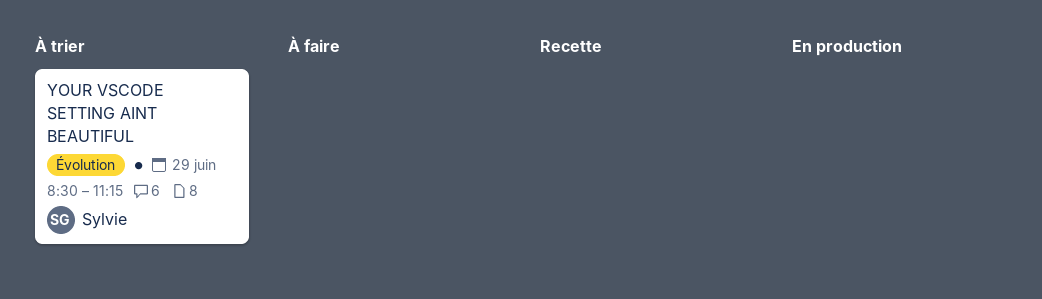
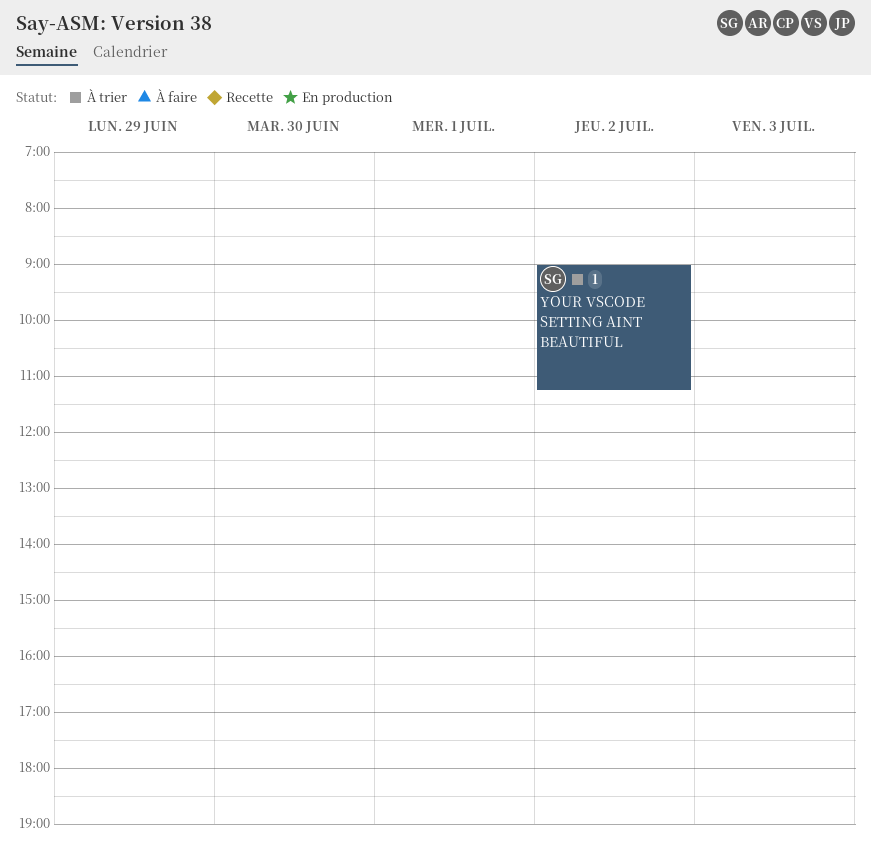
YOUR VSCODE SETTING AINT BEAUTIFUL, day: Jun 29 -> Jul 2
YOUR VSCODE SETTING AINT BEAUTIFUL, begins: 08:30 -> 09:00

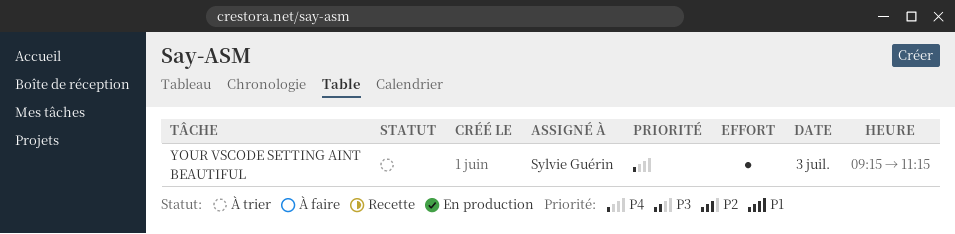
YOUR VSCODE SETTING AINT BEAUTIFUL, day: Jul 2 -> Jul 3
YOUR VSCODE SETTING AINT BEAUTIFUL, begins: 09:00 -> 09:15

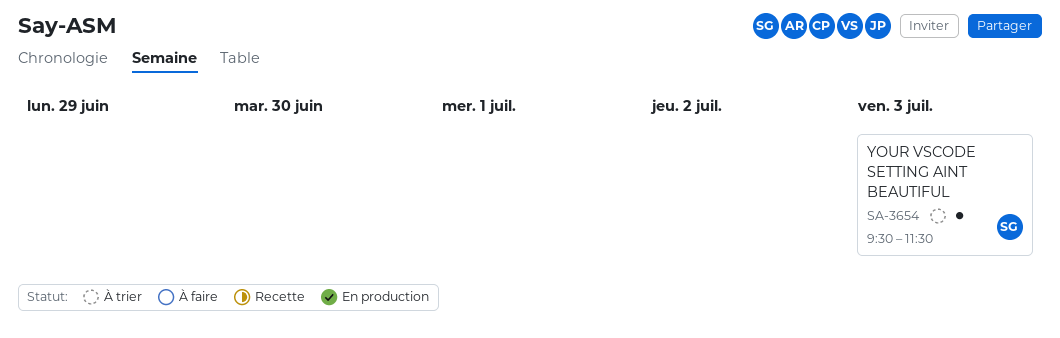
YOUR VSCODE SETTING AINT BEAUTIFUL, begins: 09:15 -> 09:30
YOUR VSCODE SETTING AINT BEAUTIFUL, ends: 11:15 -> 11:30

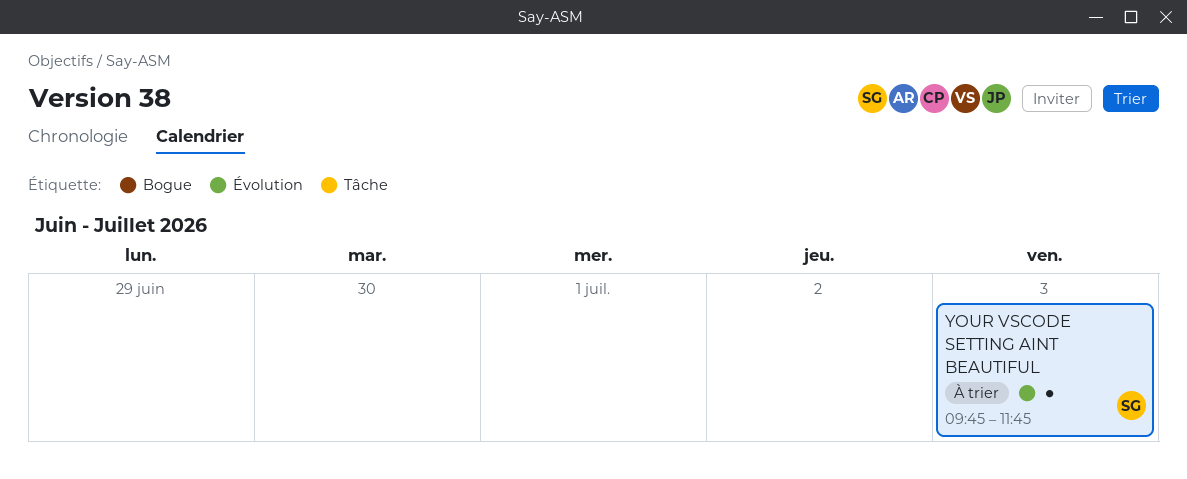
YOUR VSCODE SETTING AINT BEAUTIFUL, begins: 09:30 -> 09:45
YOUR VSCODE SETTING AINT BEAUTIFUL, ends: 11:30 -> 11:45

